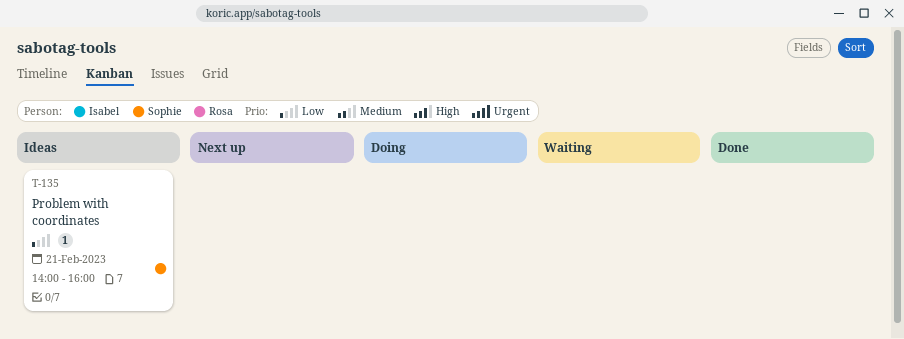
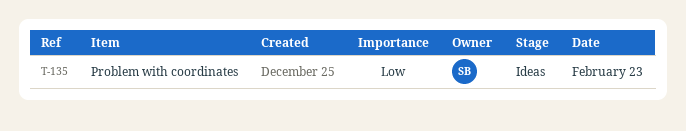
T-135, day: Feb 21 -> Feb 23

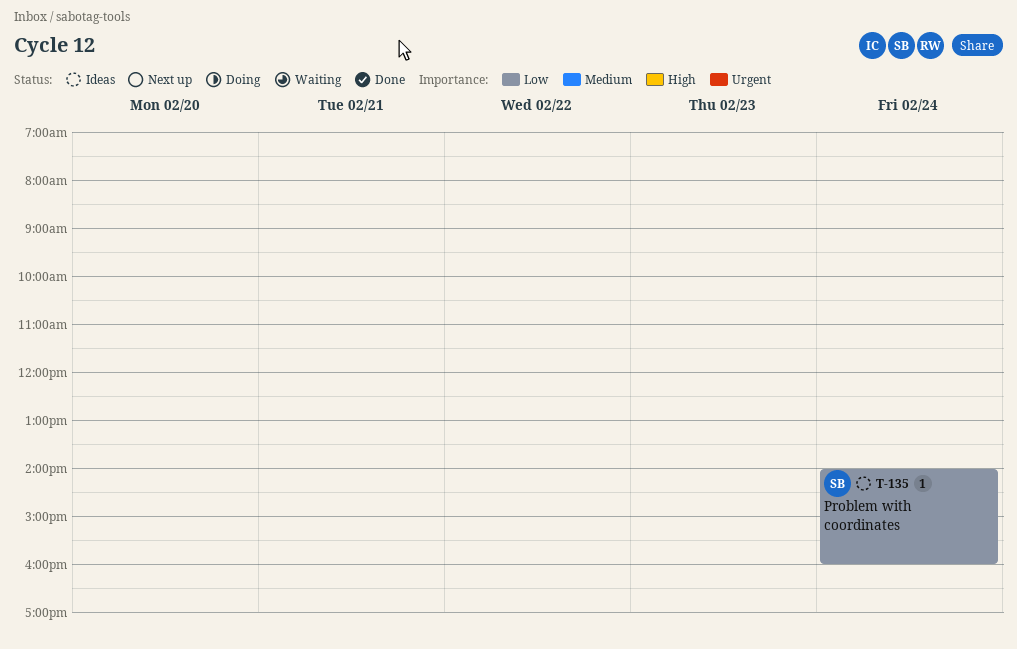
T-135, day: Feb 23 -> Feb 24

